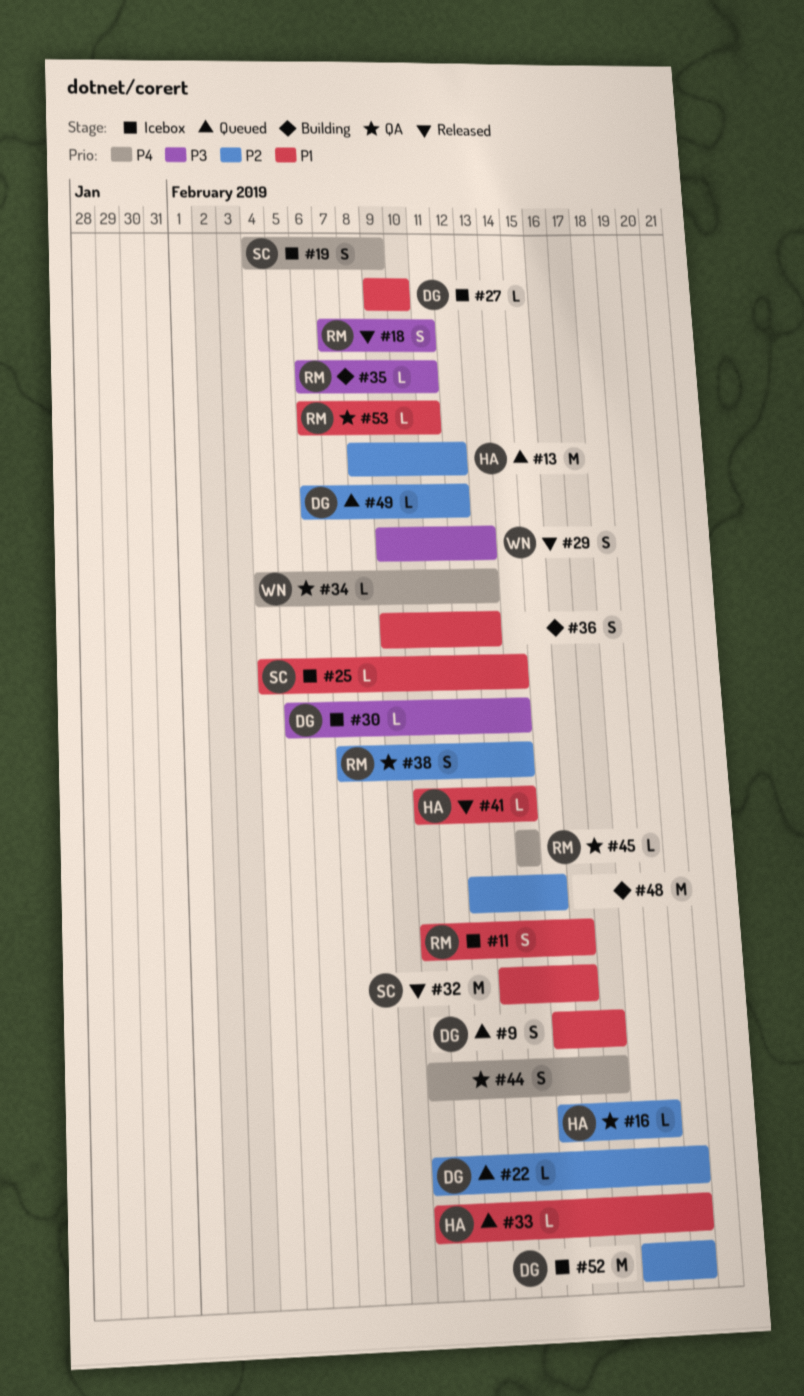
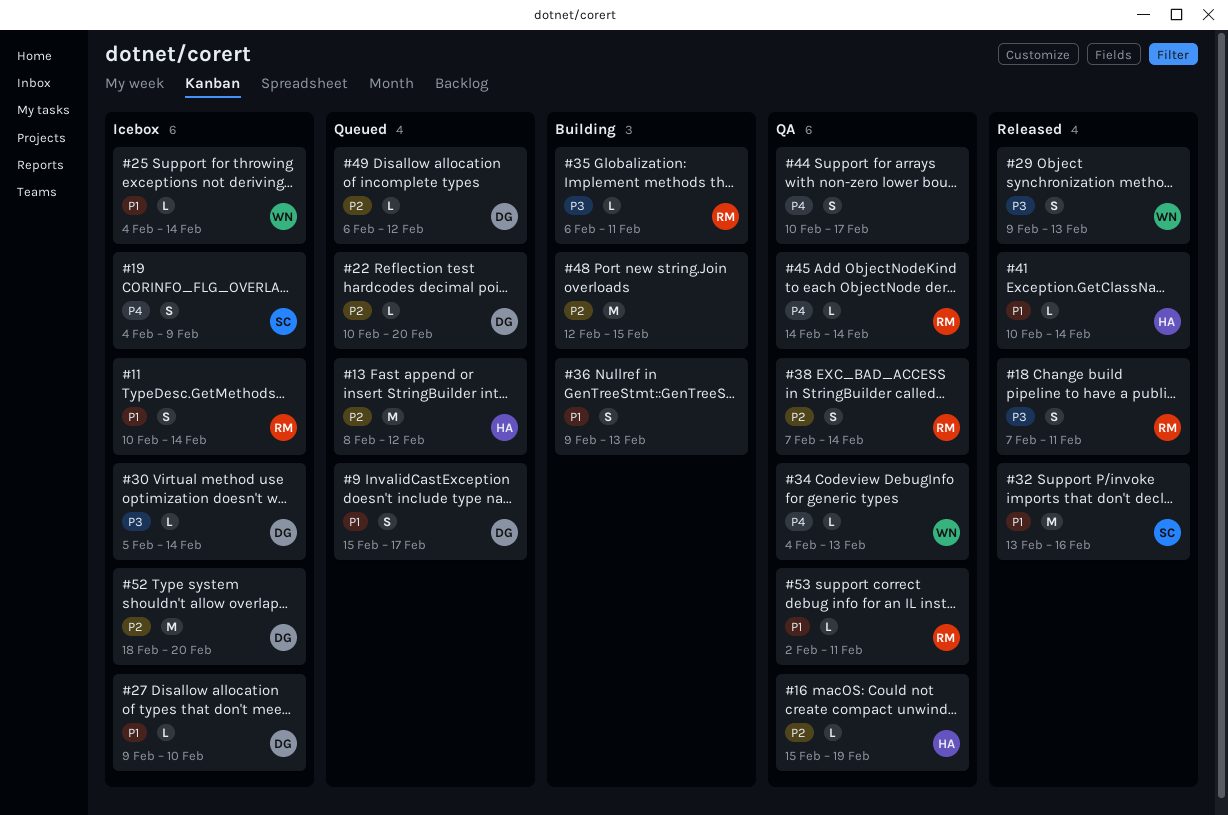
#11, due: Feb 16 -> Feb 14
#25, owner: SC -> WN
#33: present -> none
#53, start: Feb 6 -> Feb 2

